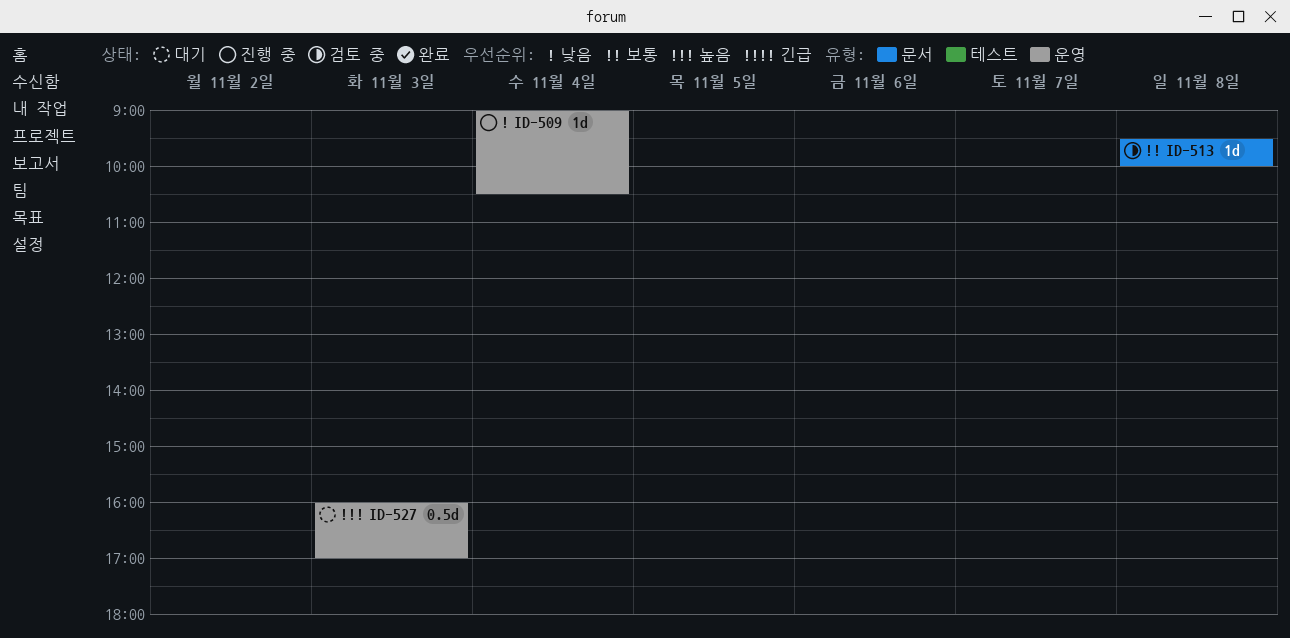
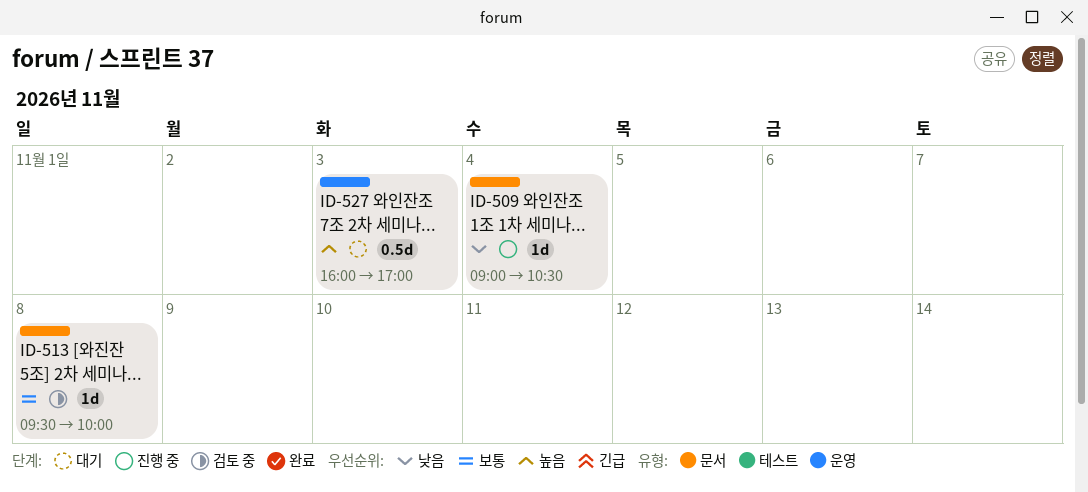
ID-509, label: 운영 -> 문서

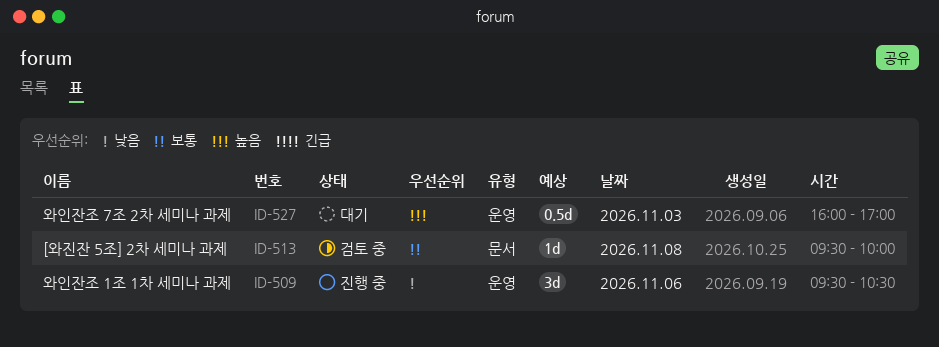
ID-509, label: 문서 -> 운영
ID-509, estimate: 1d -> 3d
ID-509, day: Nov 4 -> Nov 6
ID-509, begins: 09:00 -> 09:30

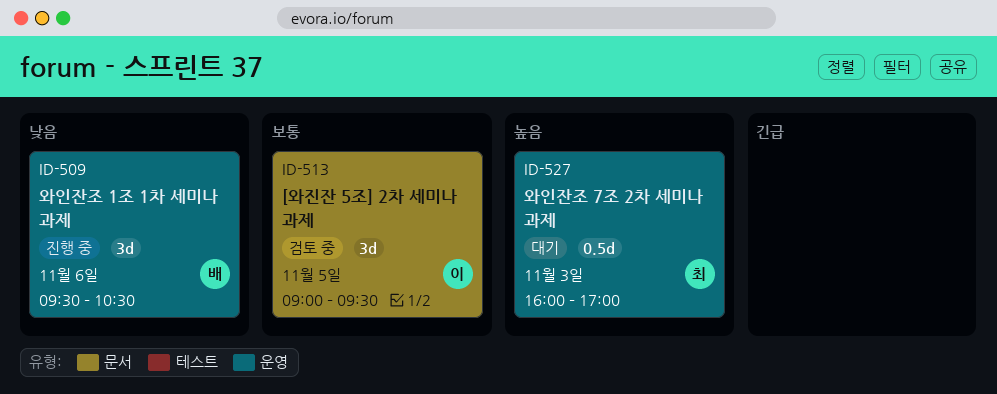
ID-513, estimate: 1d -> 3d
ID-513, day: Nov 8 -> Nov 5
ID-513, begins: 09:30 -> 09:00
ID-513, ends: 10:00 -> 09:30

